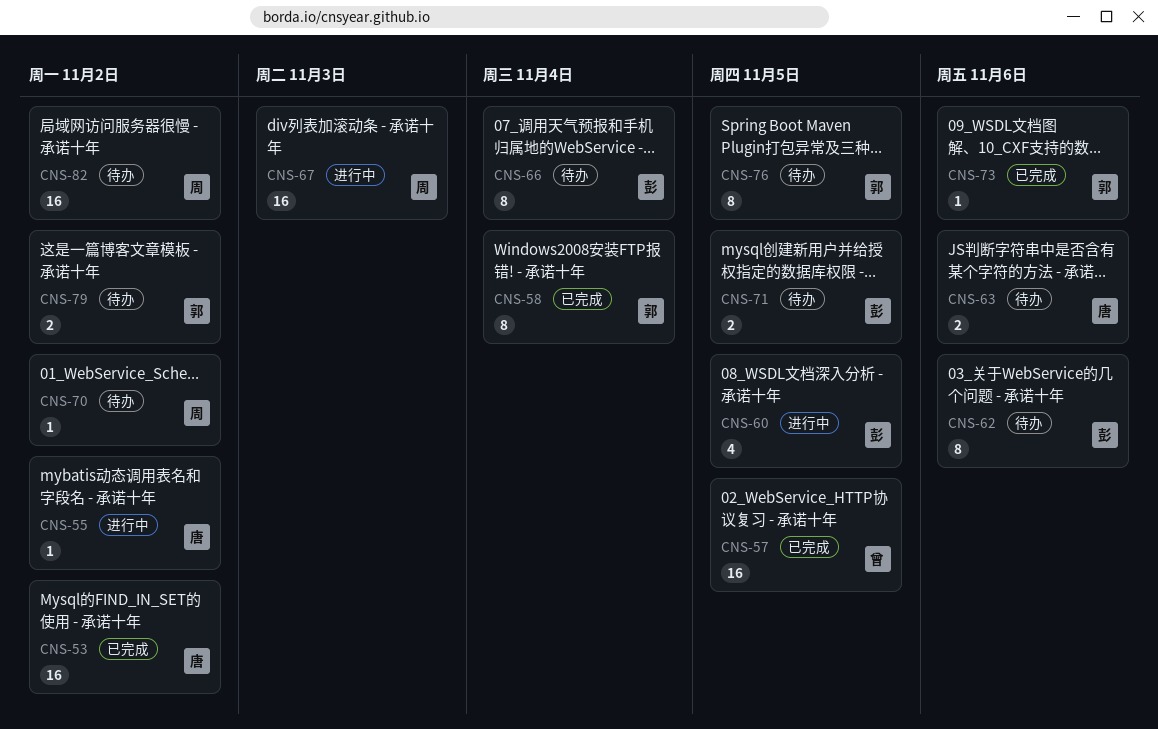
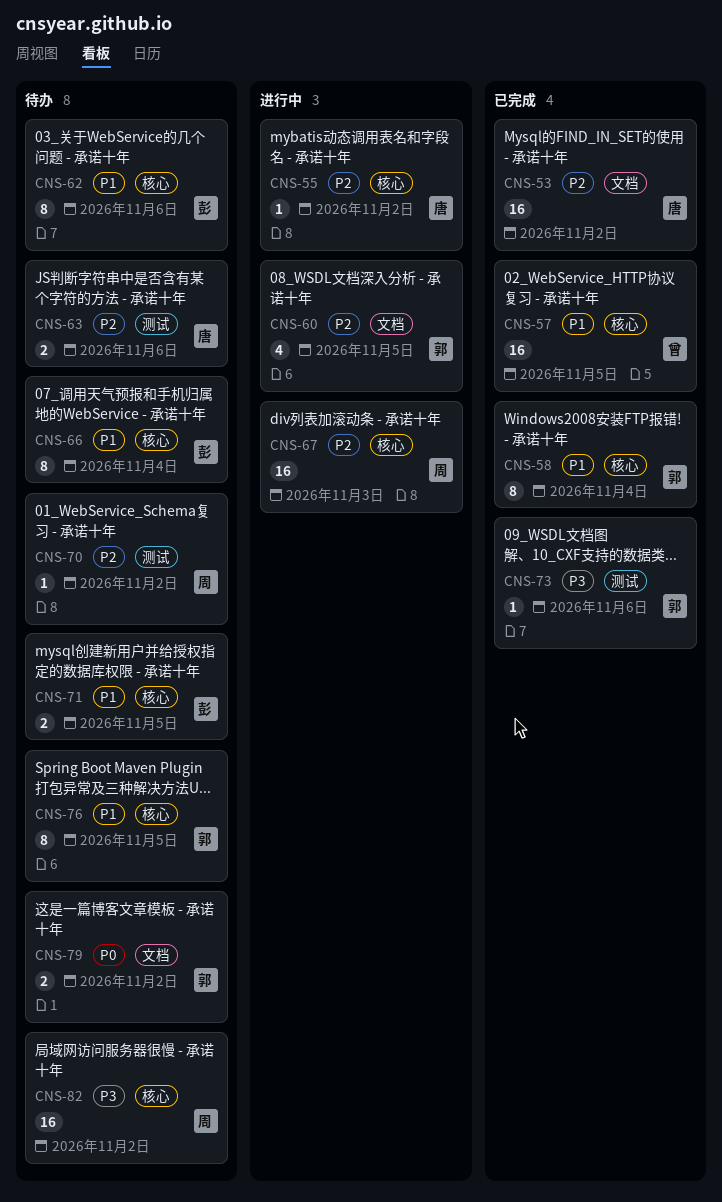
CNS-60, owner: 彭 -> 郭

